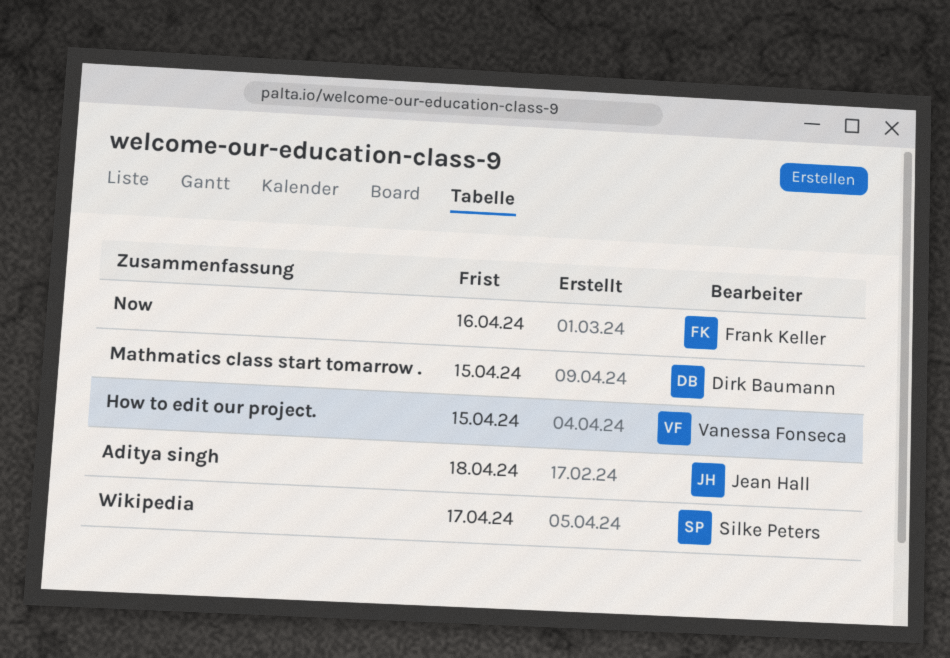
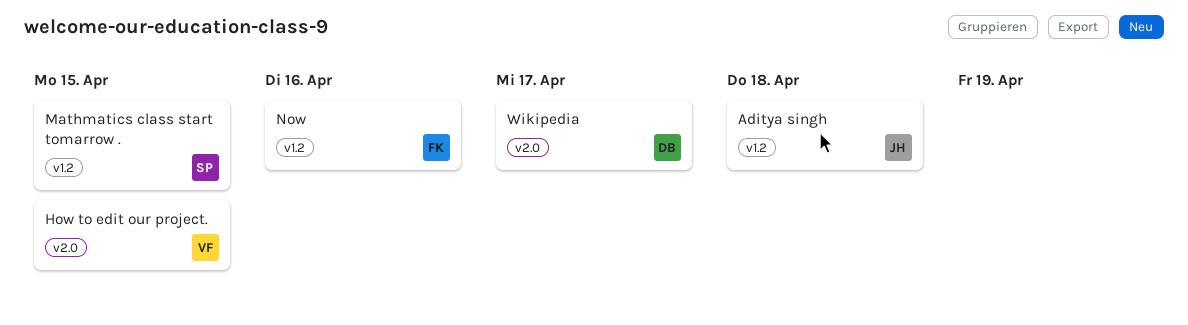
Mathmatics class start tomarrow ., owner: Dirk Baumann -> Silke Peters
Wikipedia, owner: Silke Peters -> Dirk Baumann

